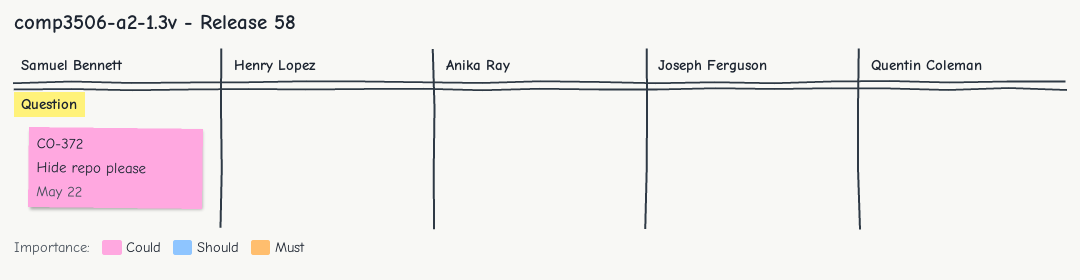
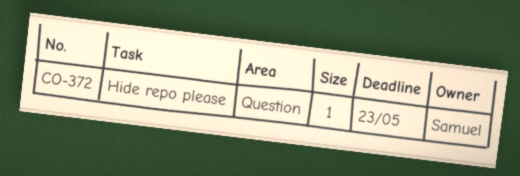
CO-372, due: May 22 -> May 23

